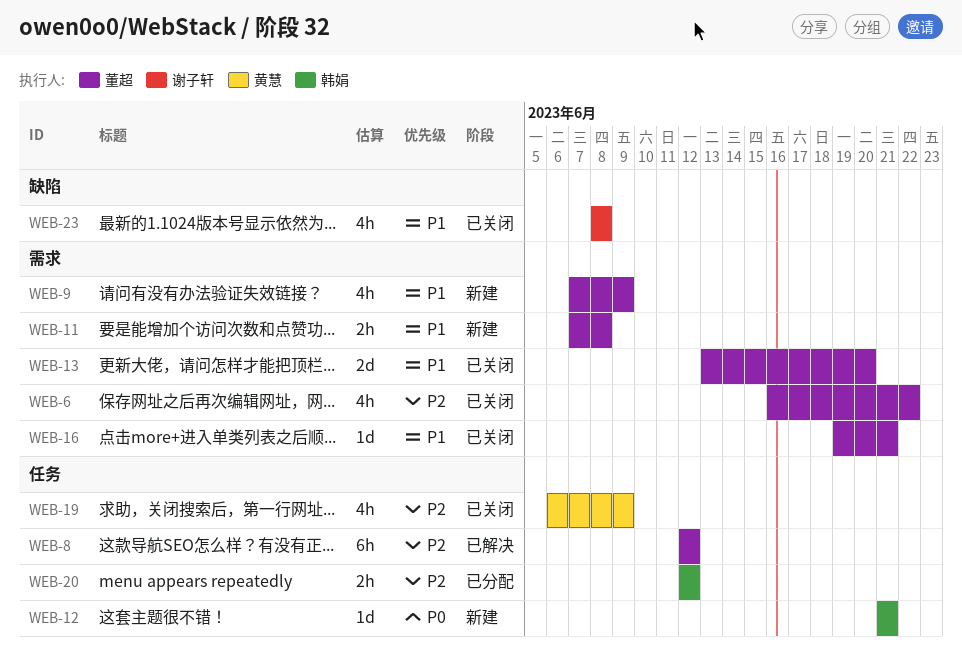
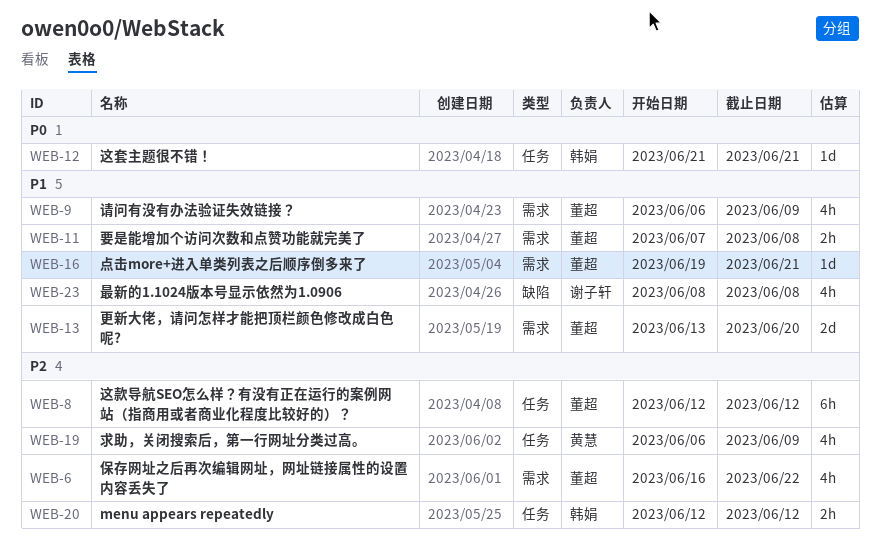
WEB-9, start: Jun 7 -> Jun 6

